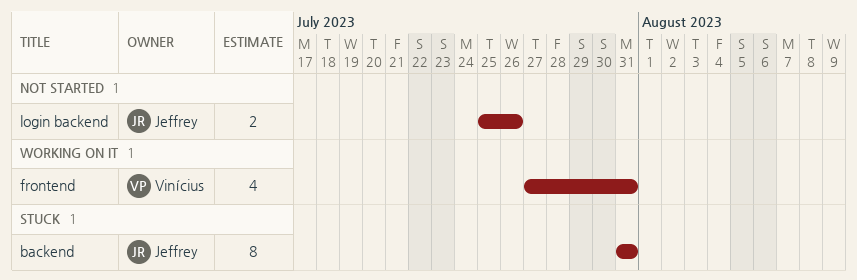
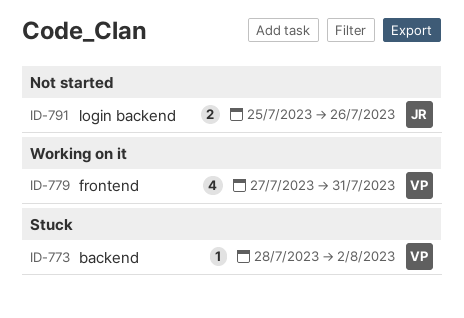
backend, owner: Jeffrey -> Vinícius
backend, estimate: 8 -> 1
backend, start: Jul 31 -> Jul 28
backend, due: Jul 31 -> Aug 2

